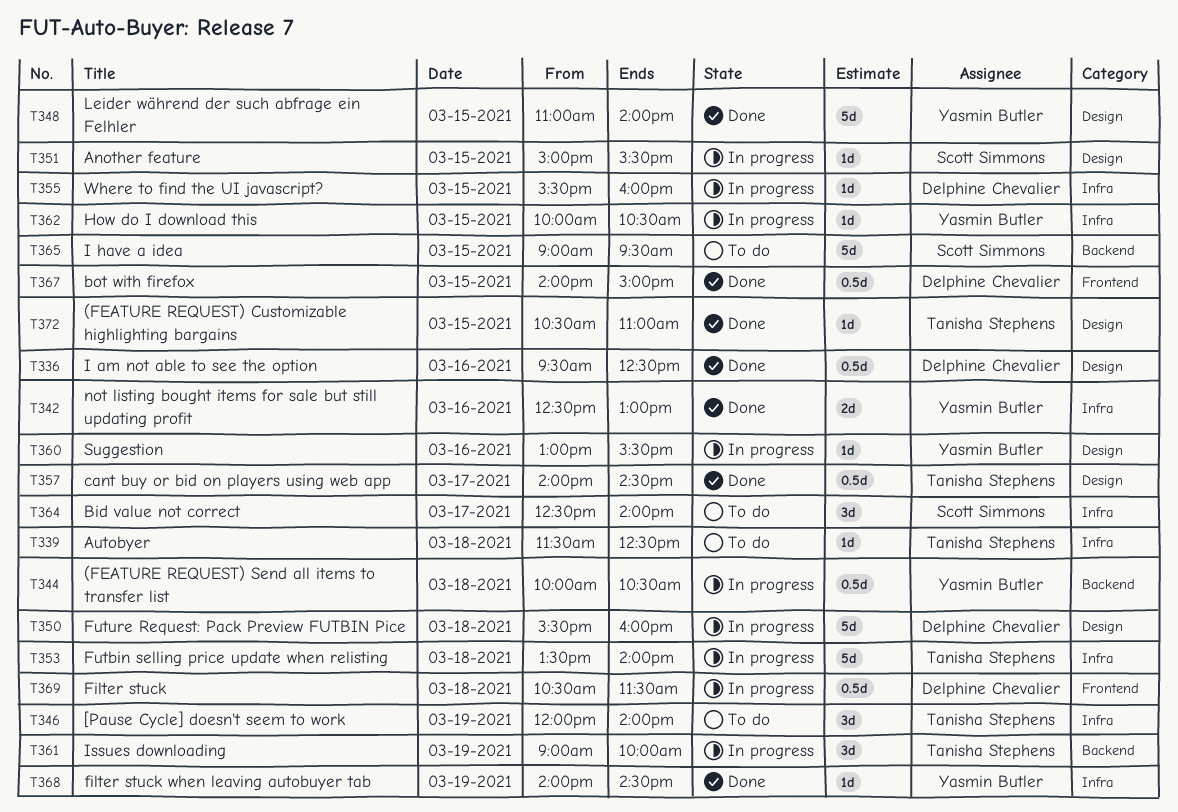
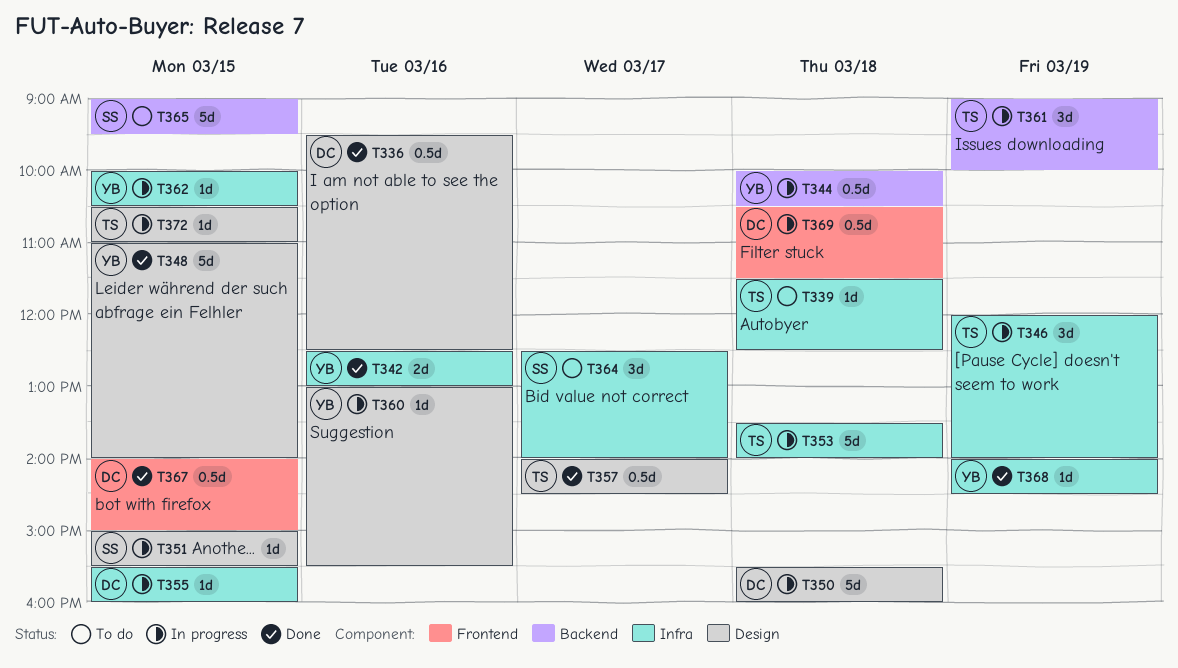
T346, status: To do -> In progress
T372, status: Done -> In progress

